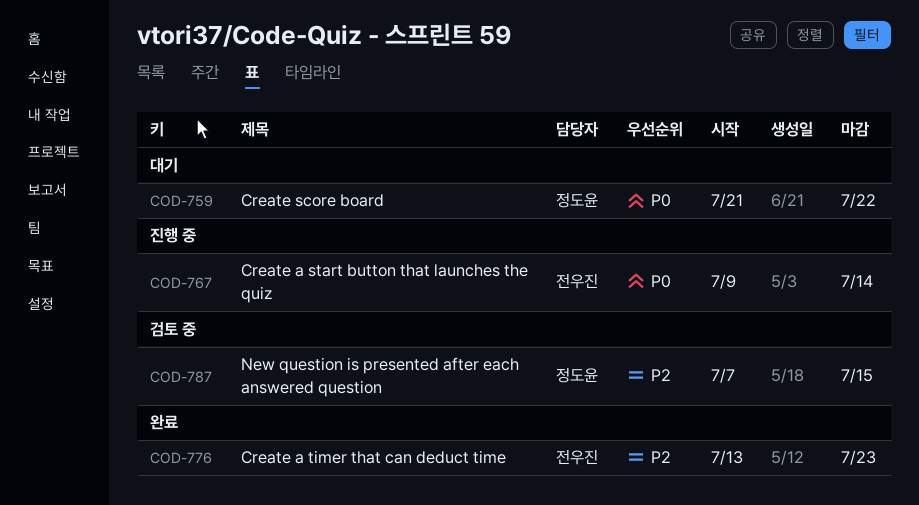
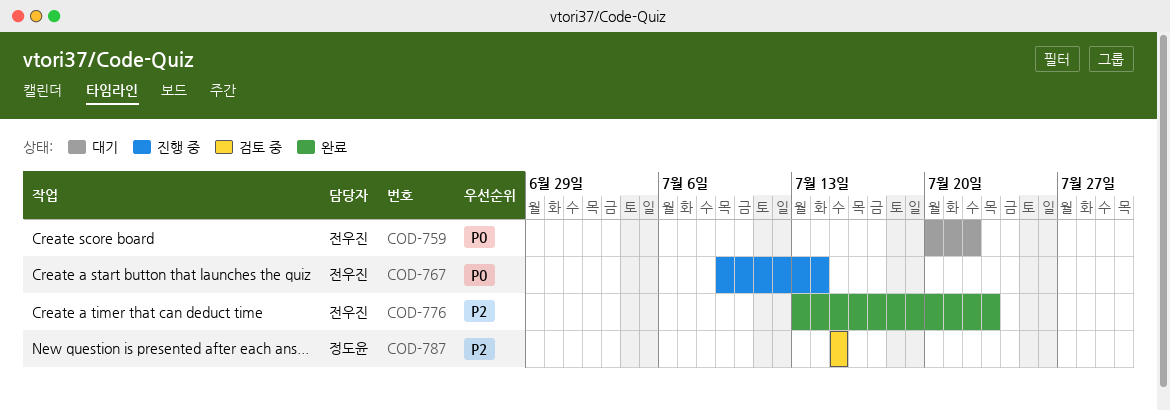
COD-759, owner: 정도윤 -> 전우진
COD-759, start: Jul 21 -> Jul 20
COD-787, start: Jul 7 -> Jul 15

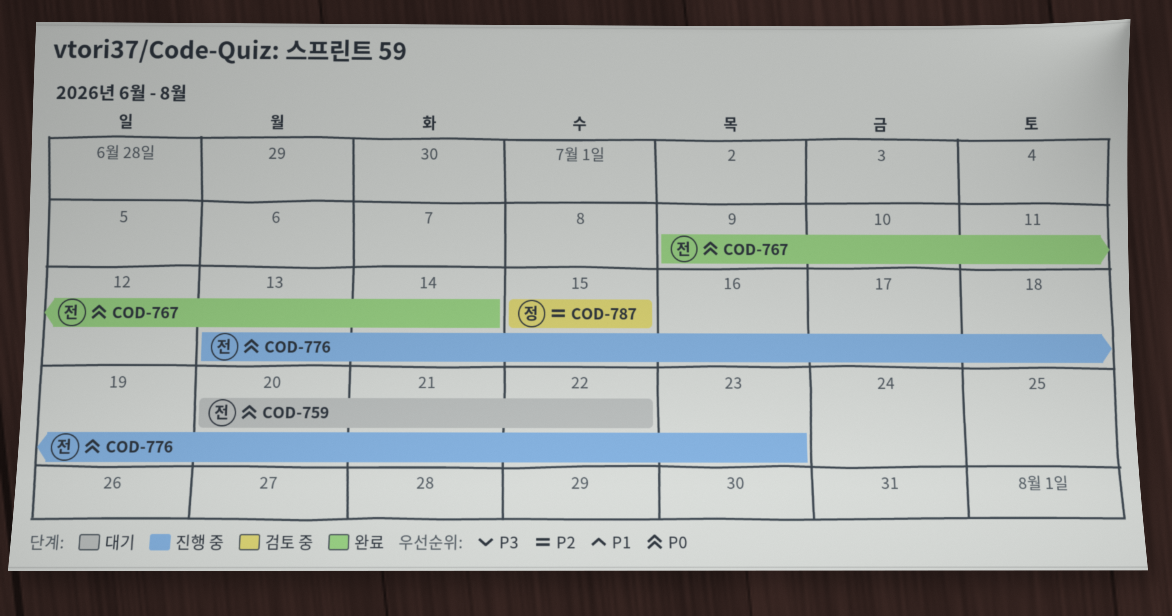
COD-767, status: 진행 중 -> 완료
COD-776, status: 완료 -> 진행 중
COD-776, priority: P2 -> P0

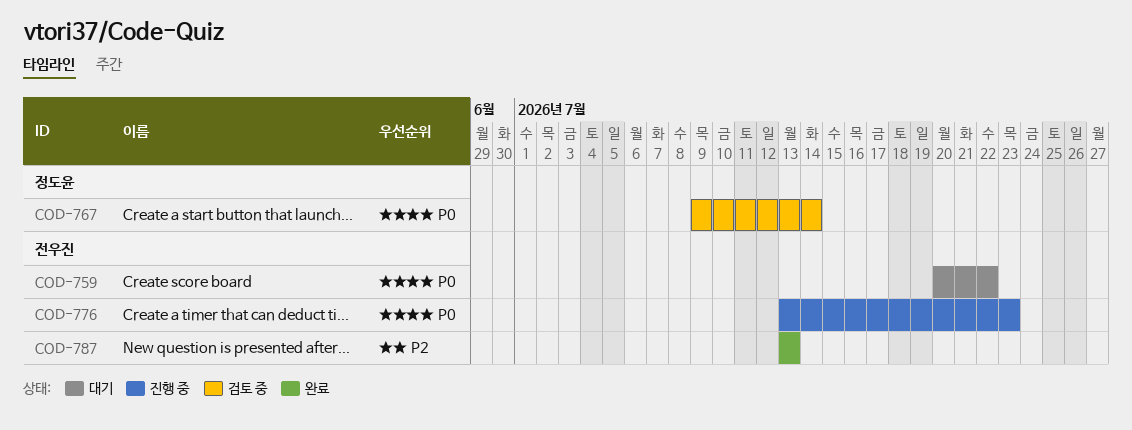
COD-767, status: 완료 -> 검토 중
COD-767, owner: 전우진 -> 정도윤
COD-787, status: 검토 중 -> 완료
COD-787, owner: 정도윤 -> 전우진
COD-787, start: Jul 15 -> Jul 13
COD-787, due: Jul 15 -> Jul 13

